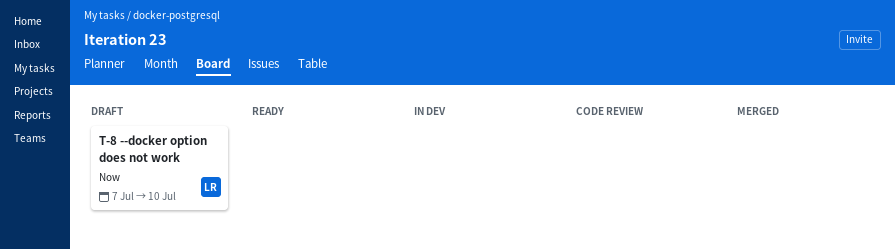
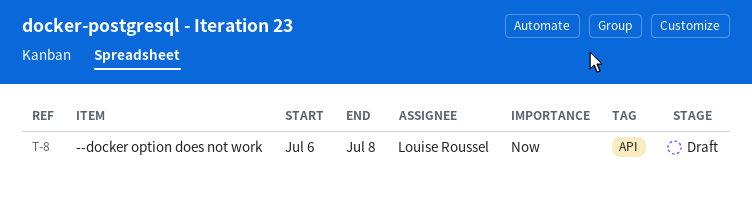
T-8, start: Jul 7 -> Jul 6
T-8, due: Jul 10 -> Jul 8

